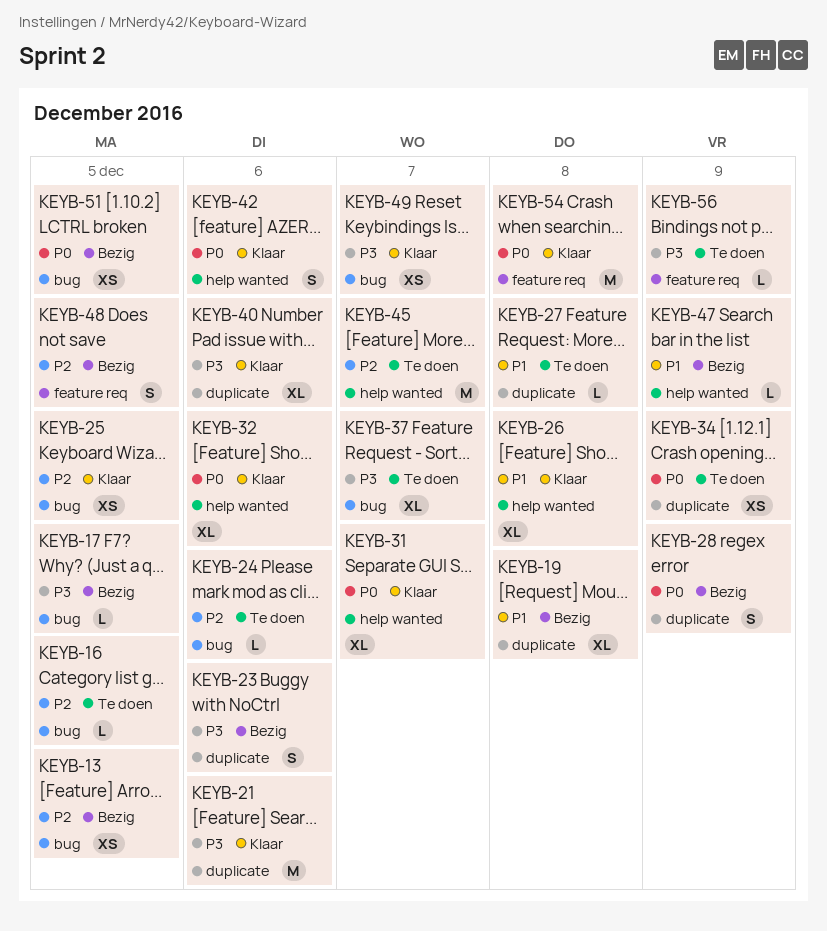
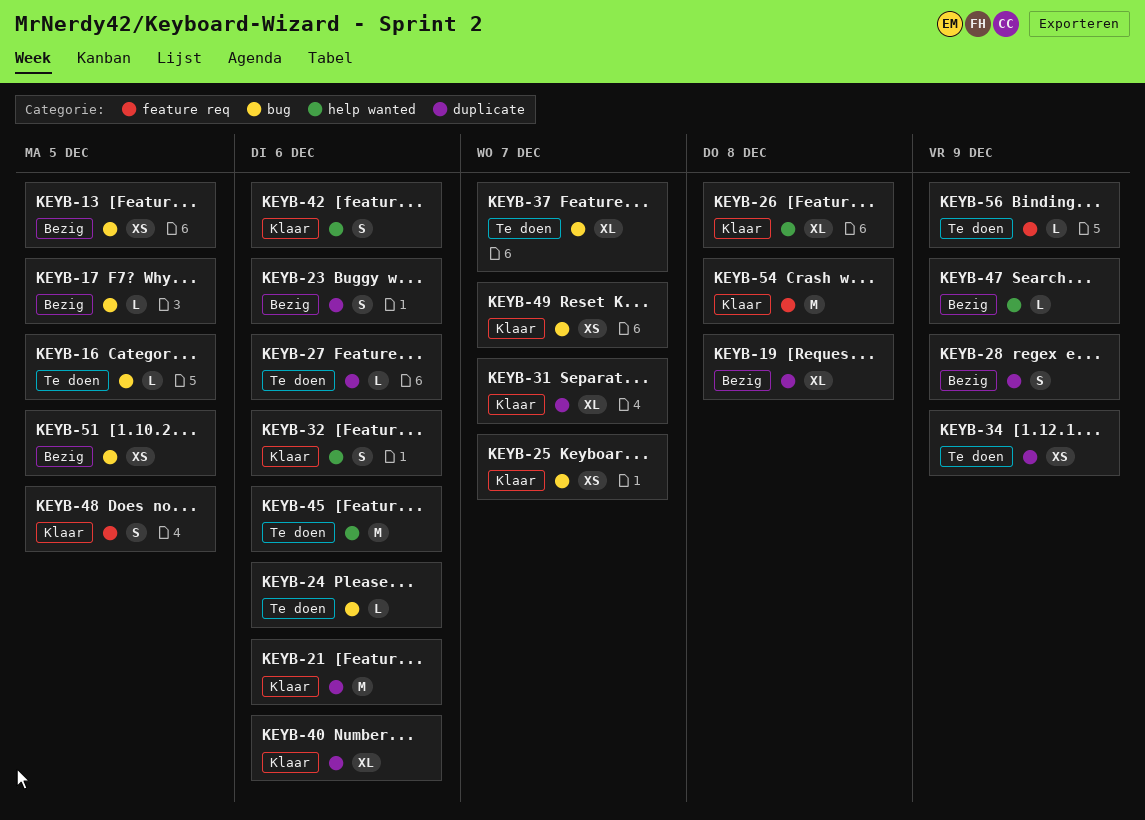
KEYB-25, due: Dec 5 -> Dec 7
KEYB-27, due: Dec 8 -> Dec 6
KEYB-31, label: help wanted -> duplicate
KEYB-32, estimate: XL -> S
KEYB-45, due: Dec 7 -> Dec 6
KEYB-48, status: Bezig -> Klaar

